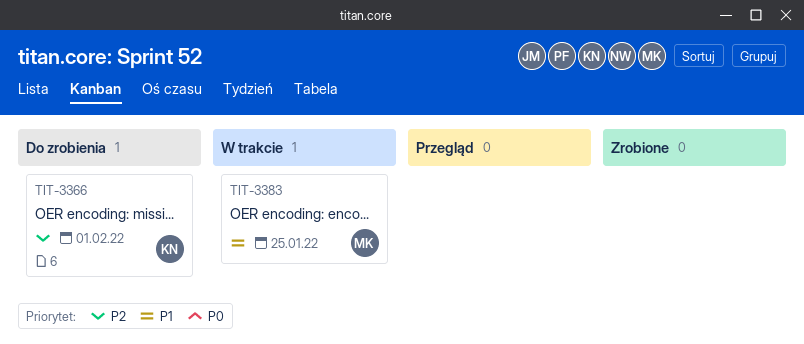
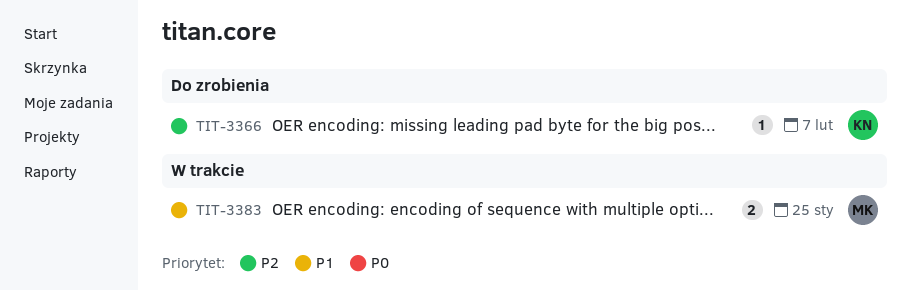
TIT-3366, due: Feb 1 -> Feb 7

